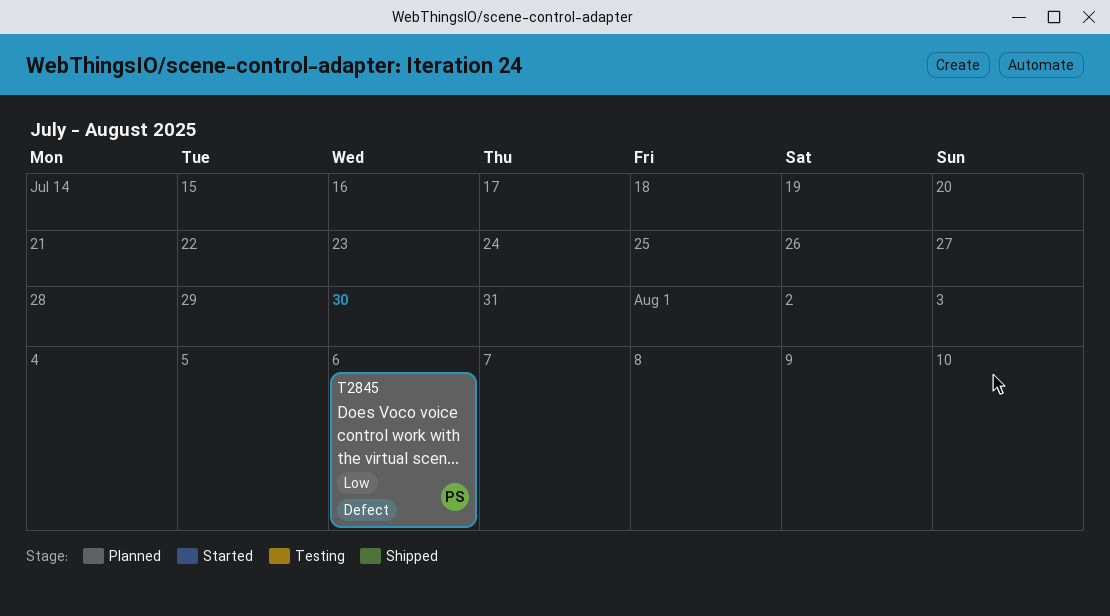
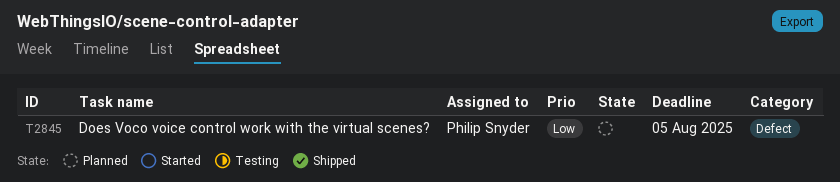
T2845, due: Aug 6 -> Aug 5

